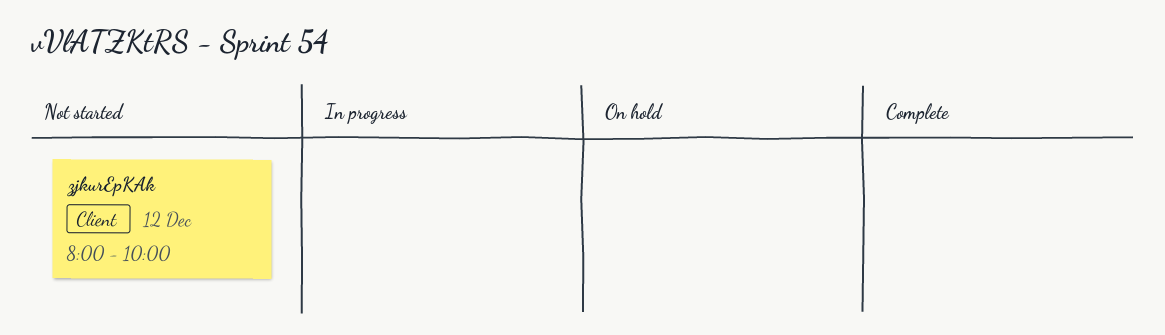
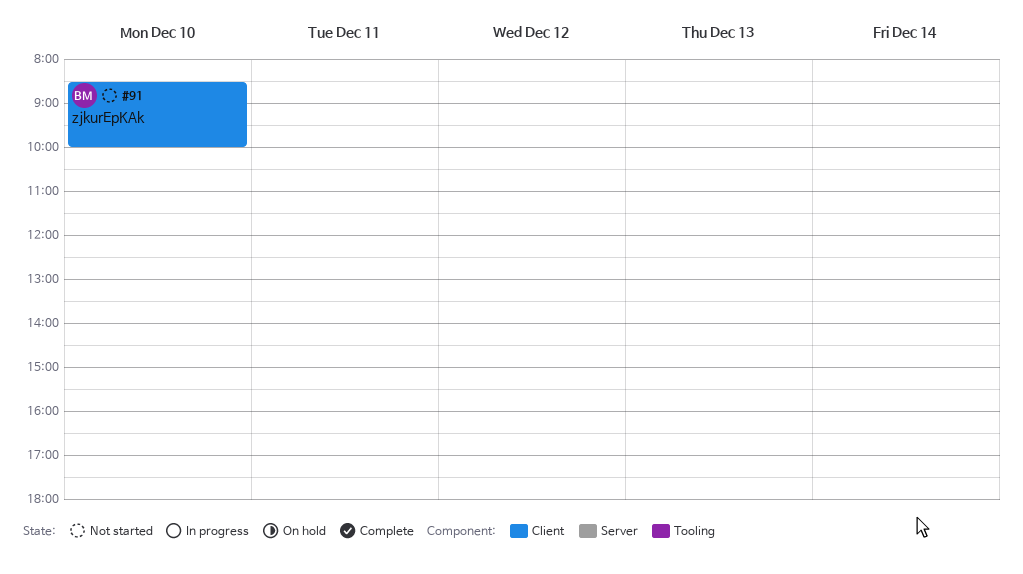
zjkurEpKAk, day: Dec 12 -> Dec 10
zjkurEpKAk, begins: 08:00 -> 08:30

